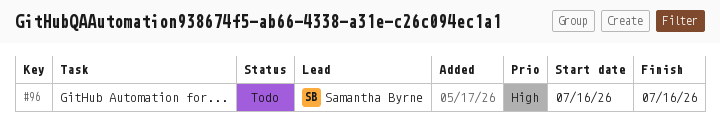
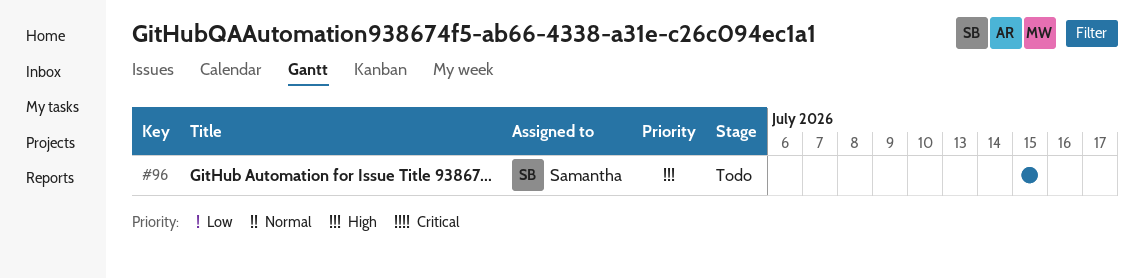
#96, start: Jul 16 -> Jul 15
#96, due: Jul 16 -> Jul 15

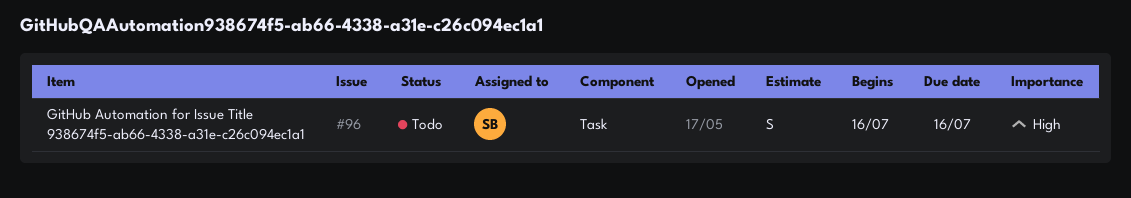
#96, start: Jul 15 -> Jul 16
#96, due: Jul 15 -> Jul 16

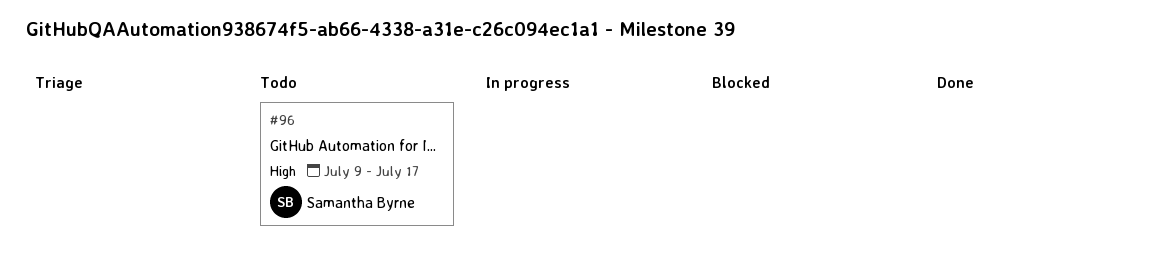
#96, start: Jul 16 -> Jul 9
#96, due: Jul 16 -> Jul 17

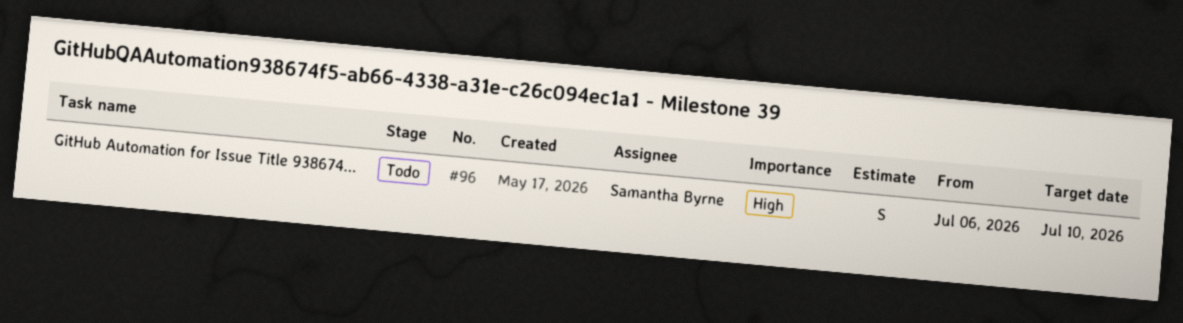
#96, start: Jul 9 -> Jul 6
#96, due: Jul 17 -> Jul 10

